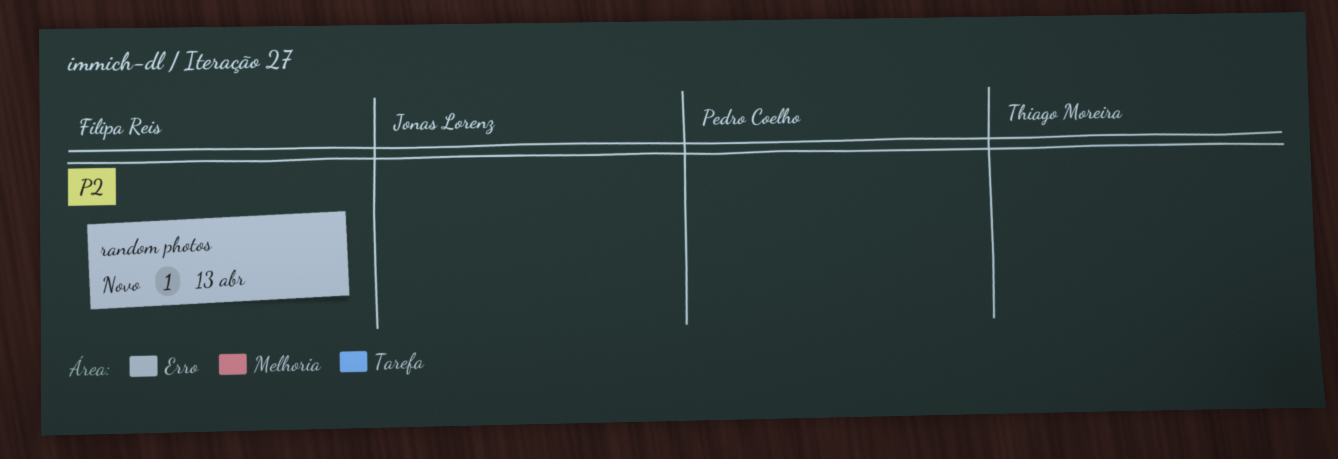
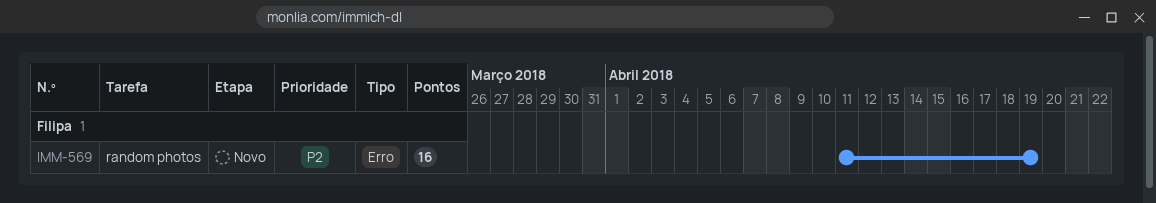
random photos, estimate: 1 -> 16
random photos, due: Apr 13 -> Apr 19

